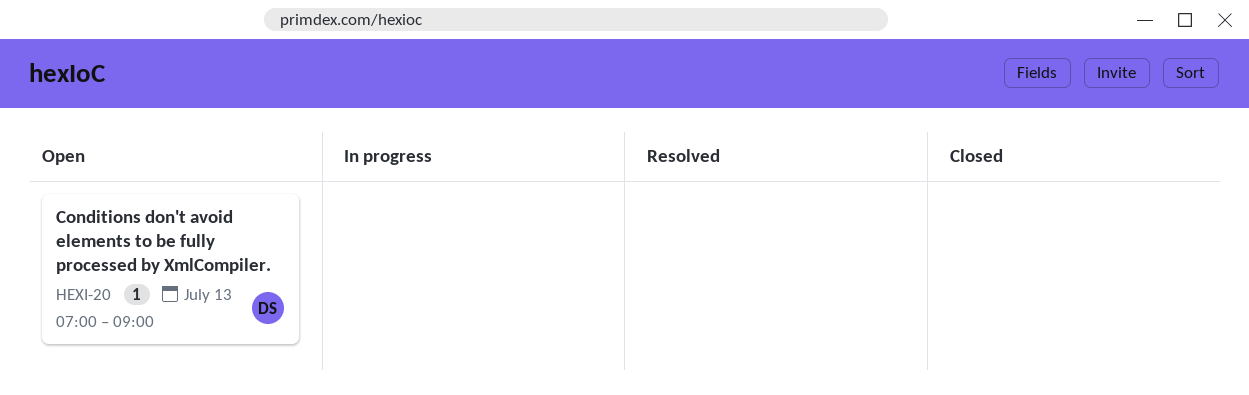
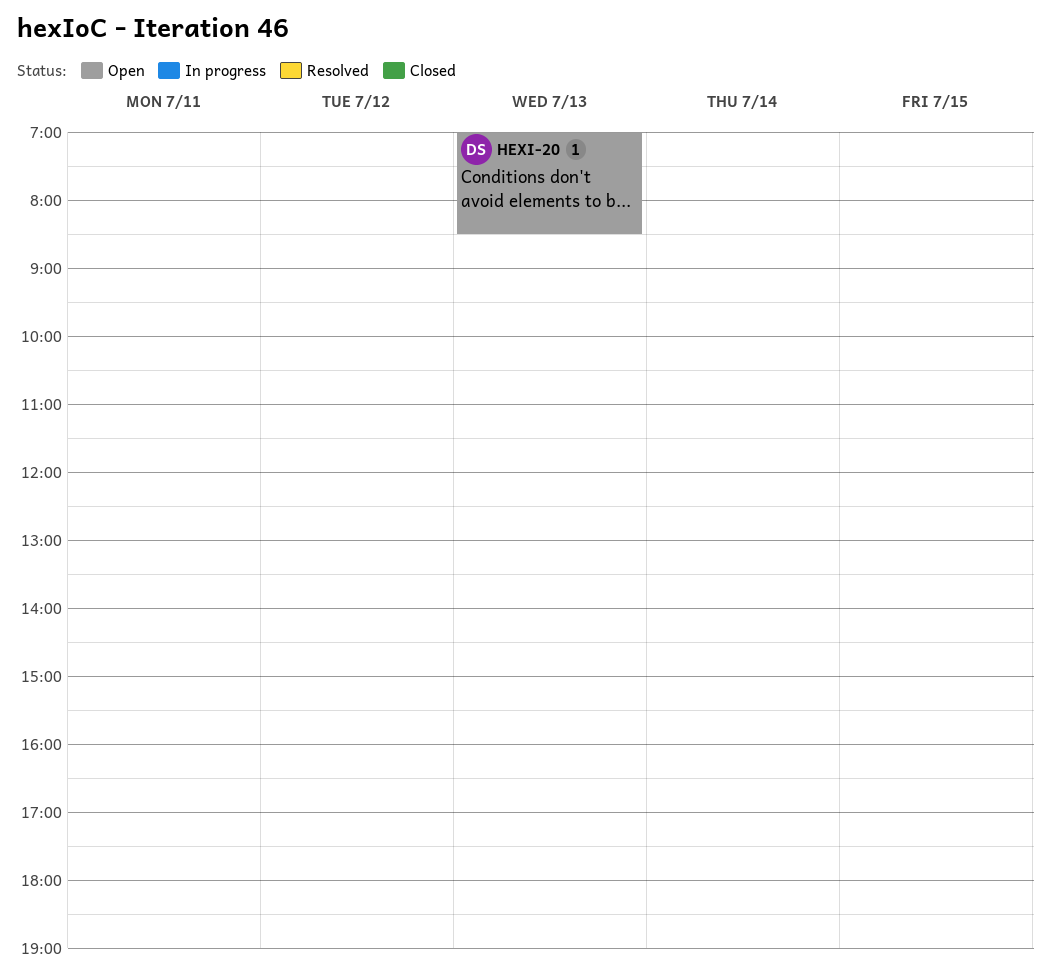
HEXI-20, ends: 09:00 -> 08:30

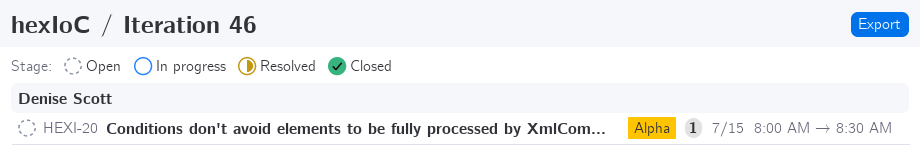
HEXI-20, day: Jul 13 -> Jul 15
HEXI-20, begins: 07:00 -> 08:00

